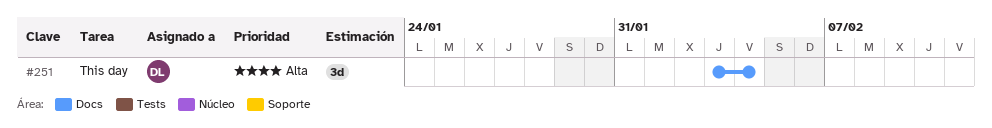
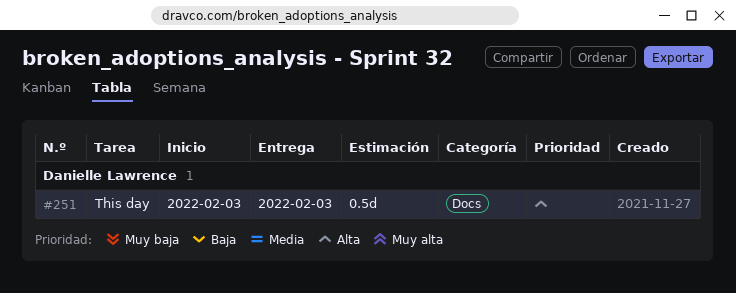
#251, estimate: 3d -> 0.5d
#251, due: Feb 4 -> Feb 3

